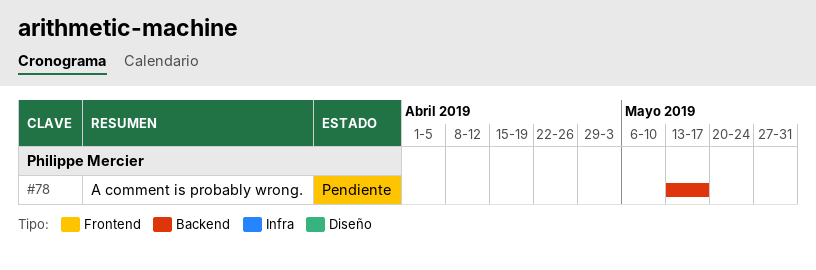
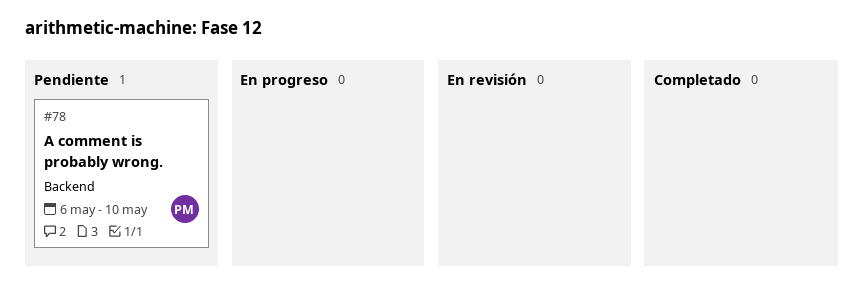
#78, start: May 13 -> May 6
#78, due: May 17 -> May 10

